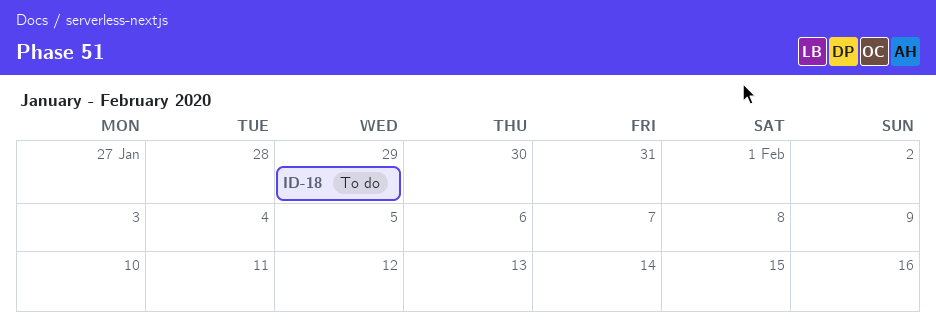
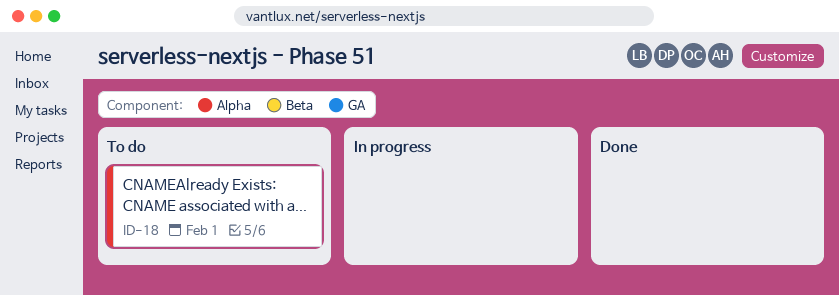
ID-18, due: Jan 29 -> Feb 1

